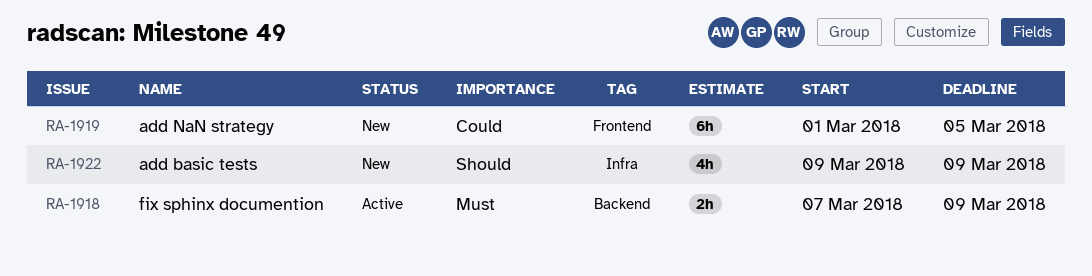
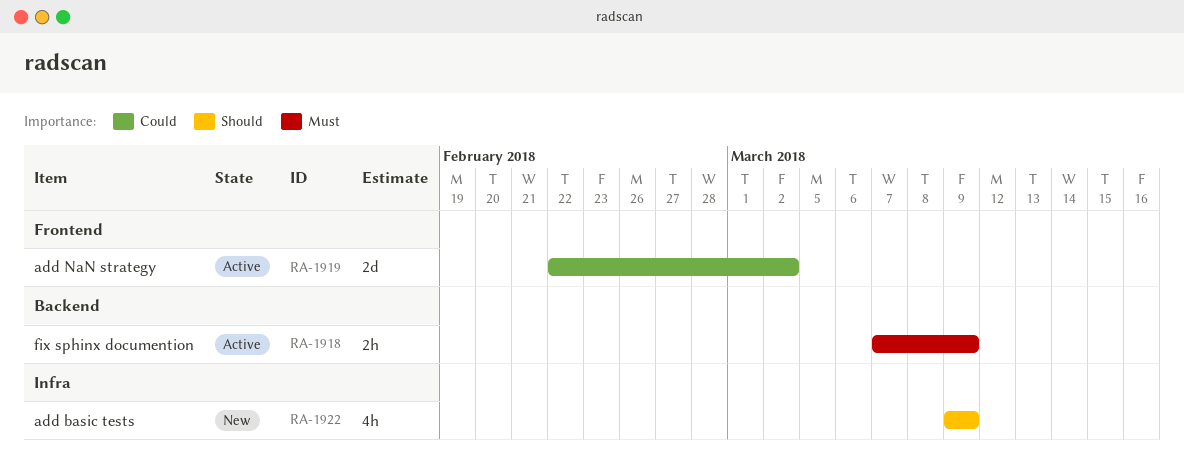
RA-1919, status: New -> Active
RA-1919, estimate: 6h -> 2d
RA-1919, start: Mar 1 -> Feb 22
RA-1919, due: Mar 5 -> Mar 2

